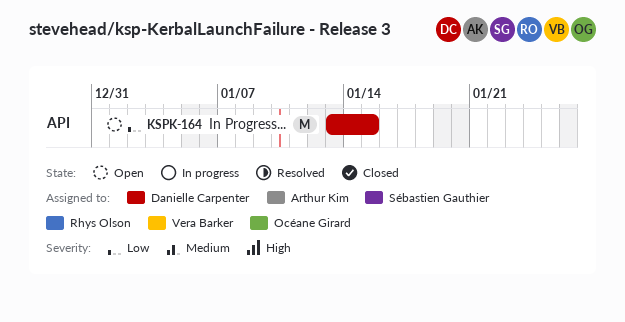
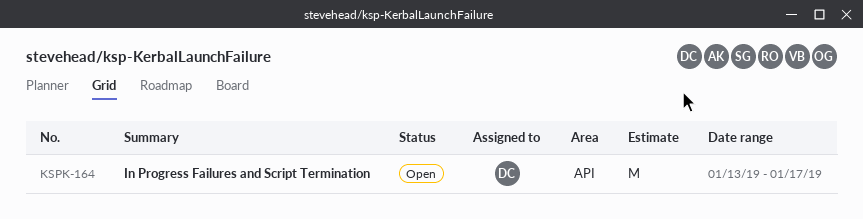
KSPK-164, due: Jan 15 -> Jan 17

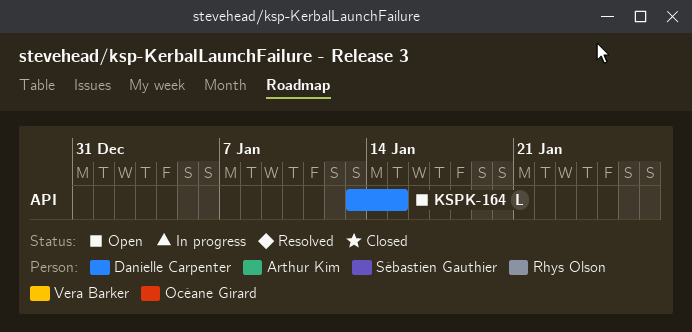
KSPK-164, estimate: M -> L
KSPK-164, due: Jan 17 -> Jan 15

